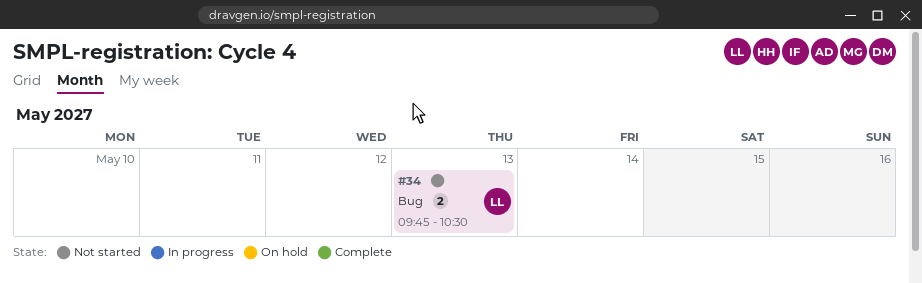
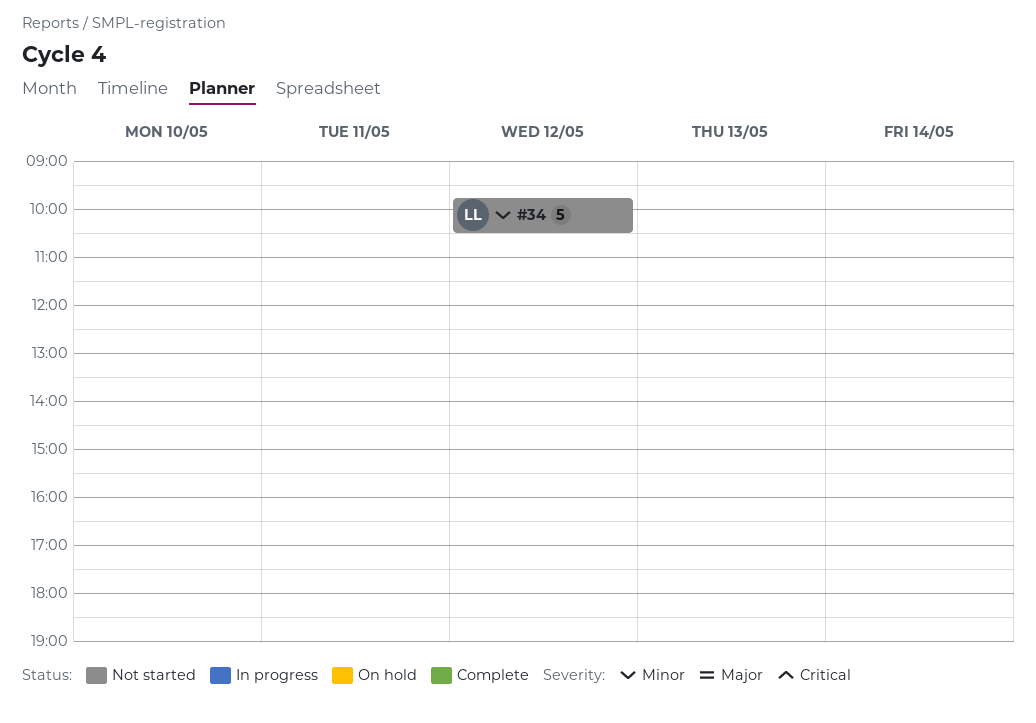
#34, estimate: 2 -> 5
#34, day: May 13 -> May 12

